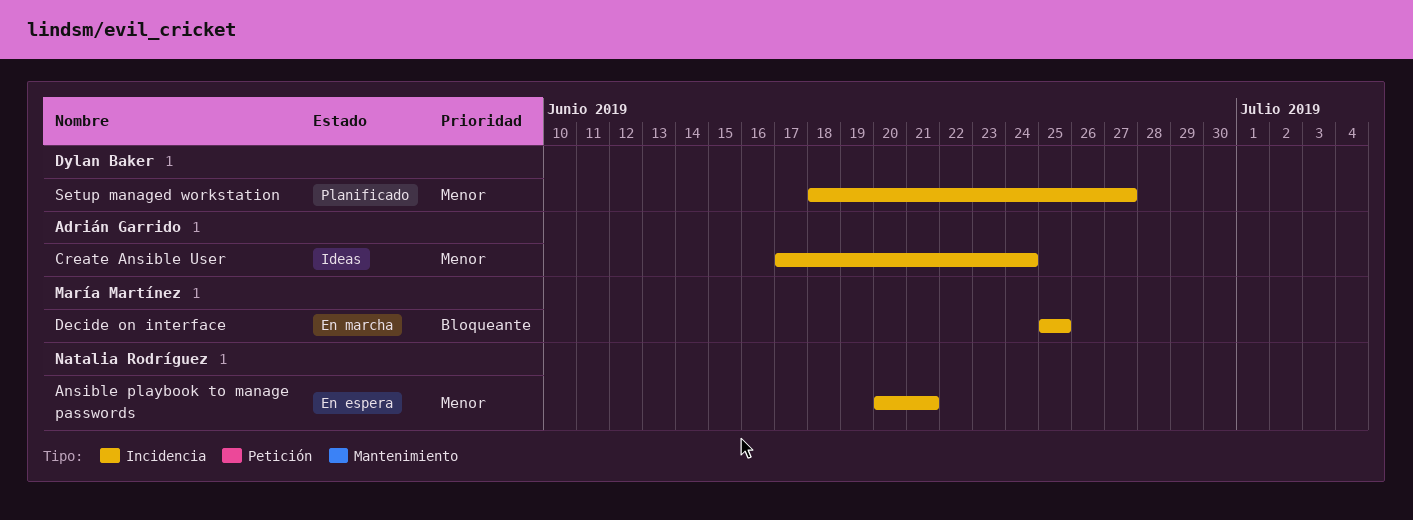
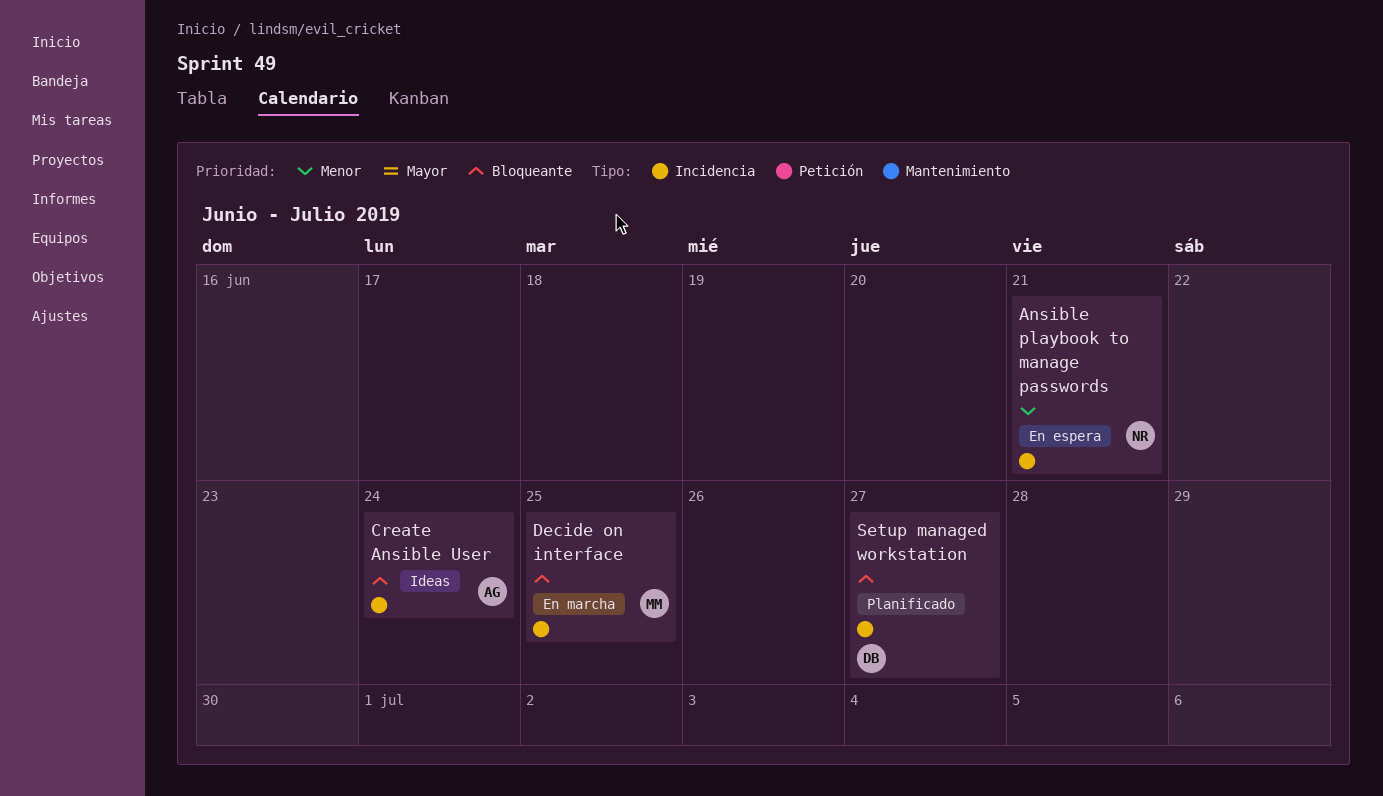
Create Ansible User, priority: Menor -> Bloqueante
Setup managed workstation, priority: Menor -> Bloqueante

